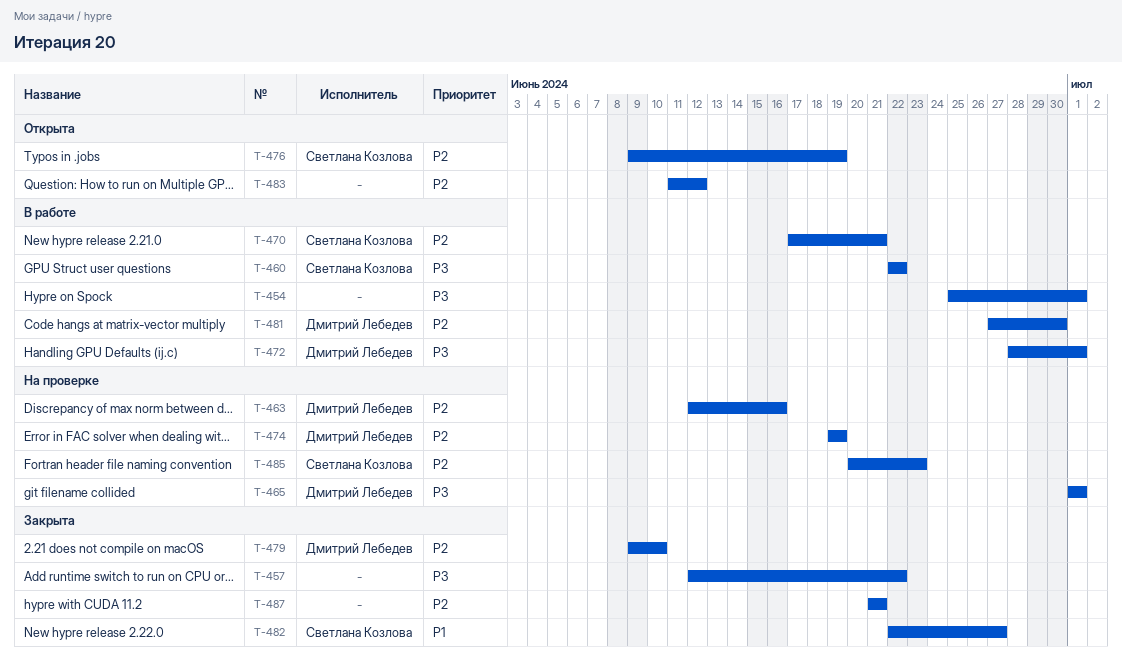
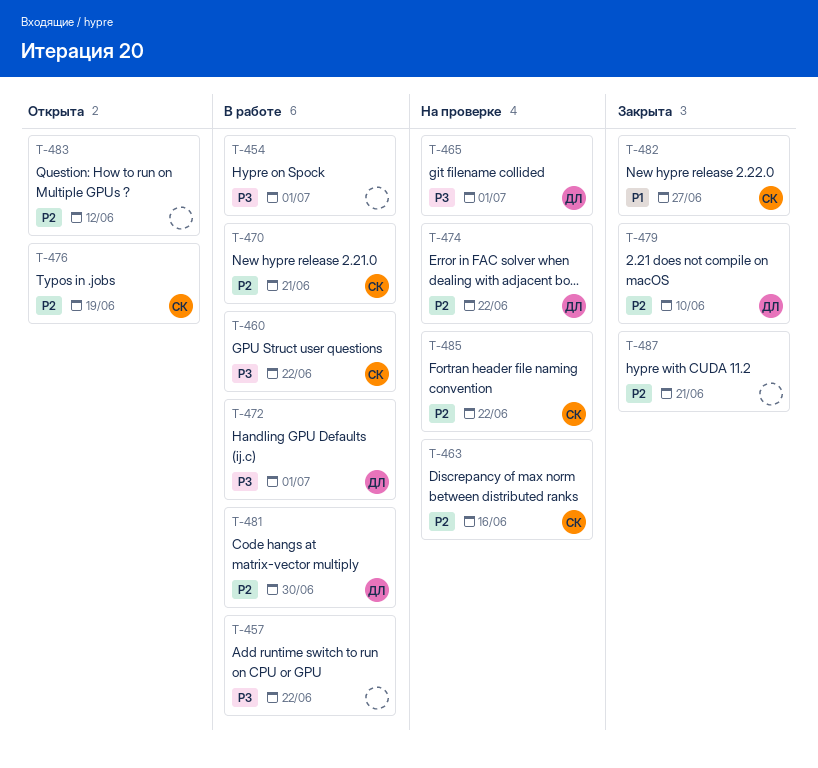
T-457, status: Закрыта -> В работе
T-463, owner: Дмитрий Лебедев -> Светлана Козлова
T-474, due: Jun 19 -> Jun 22
T-485, due: Jun 23 -> Jun 22

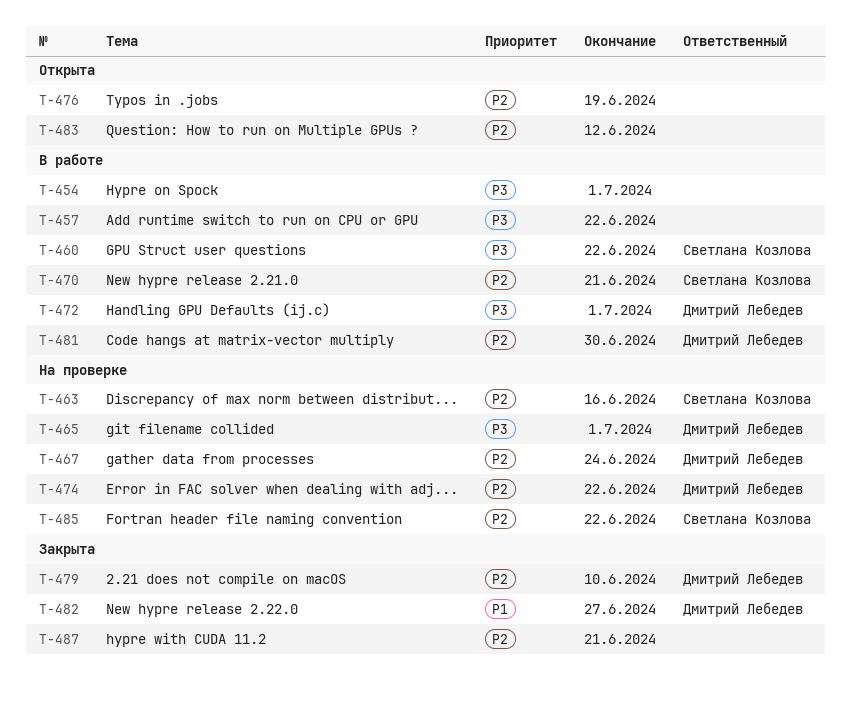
T-467: none -> present
T-476, owner: Светлана Козлова -> none
T-482, owner: Светлана Козлова -> Дмитрий Лебедев

